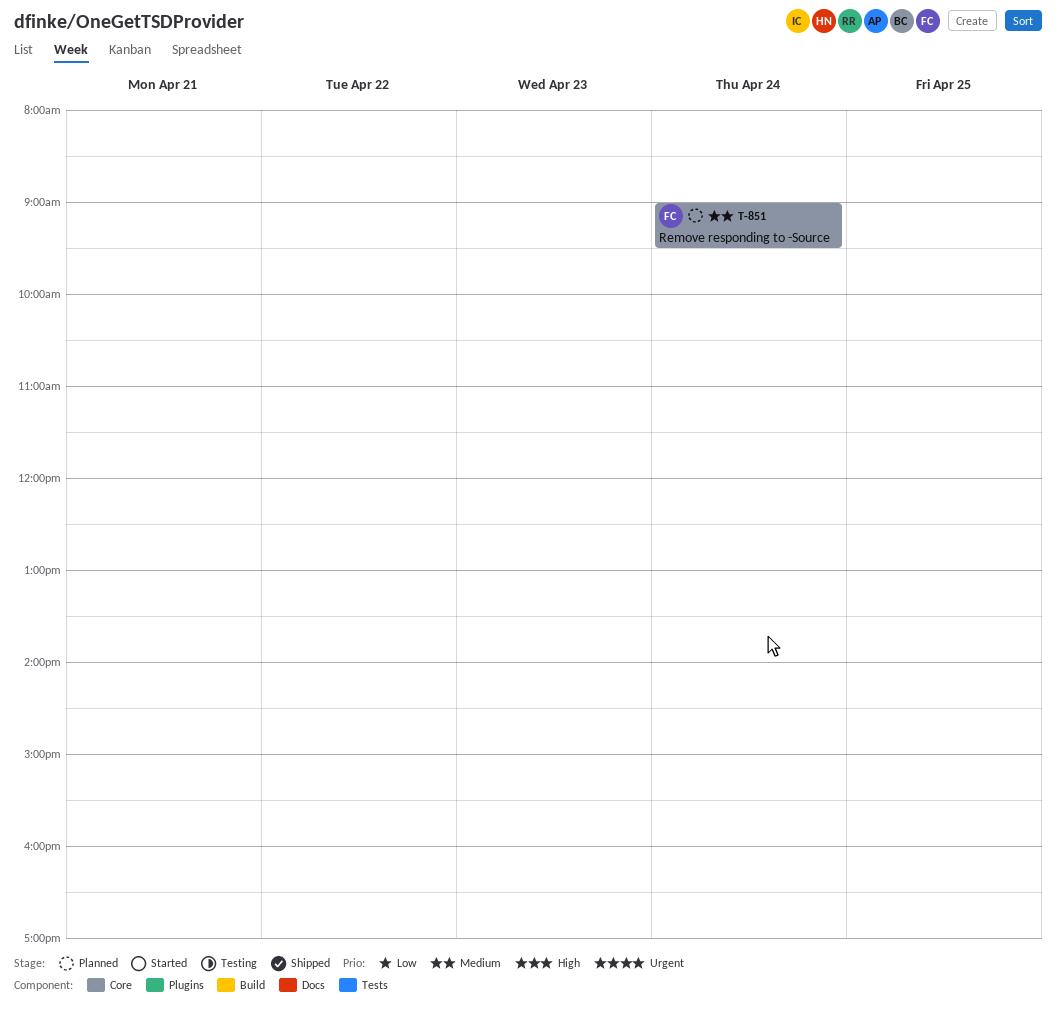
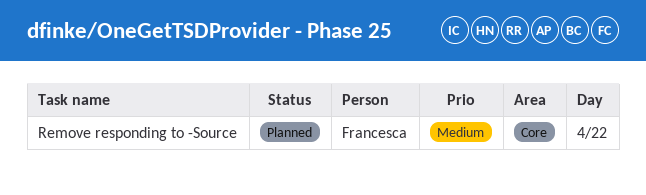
Remove responding to -Source, day: Apr 24 -> Apr 22

